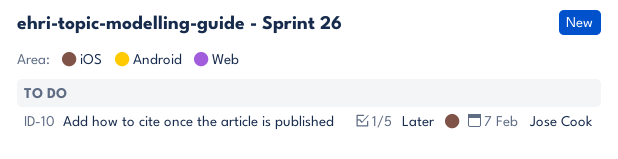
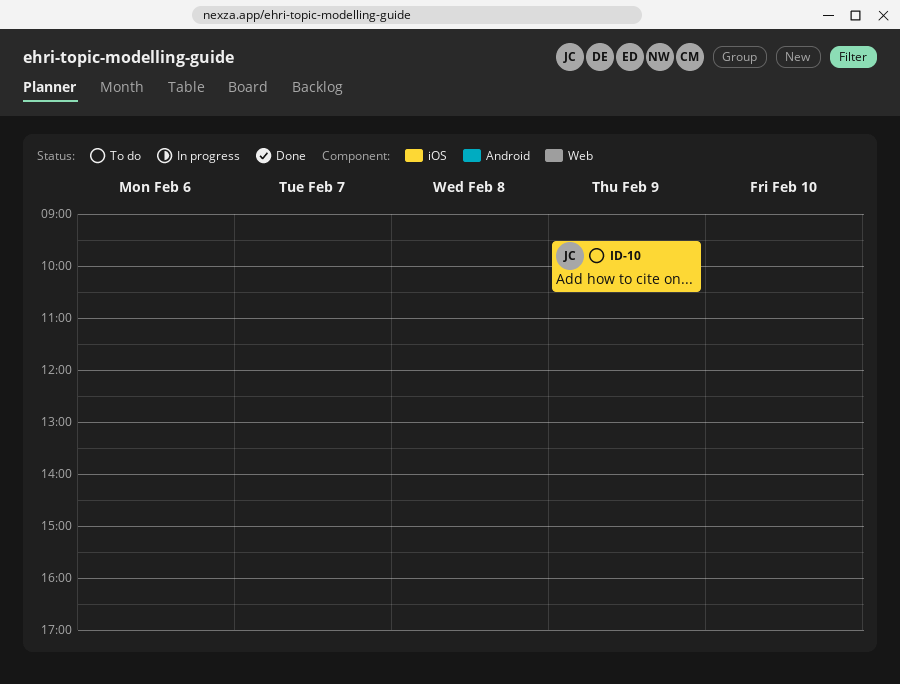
ID-10, day: Feb 7 -> Feb 9

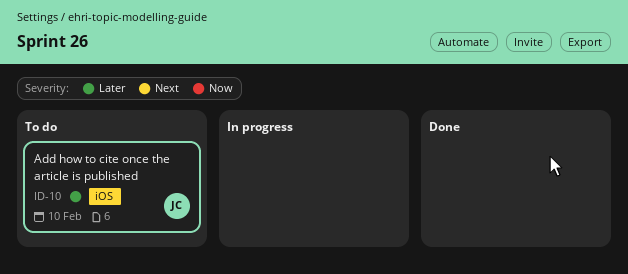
ID-10, day: Feb 9 -> Feb 10

